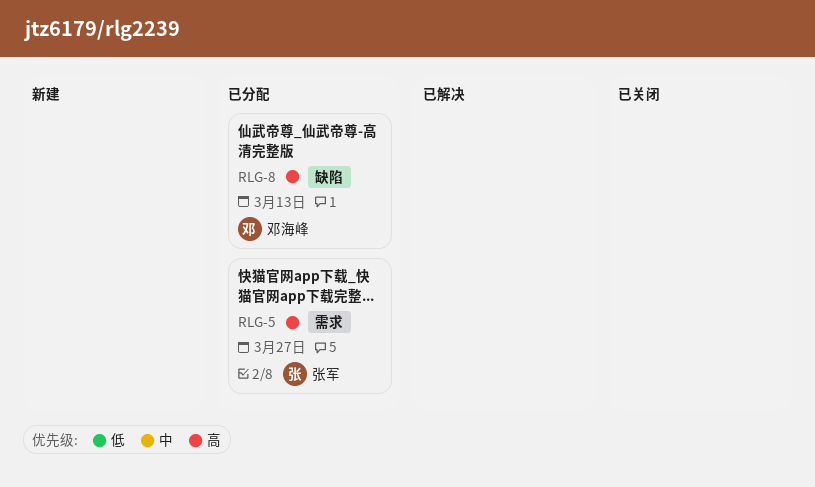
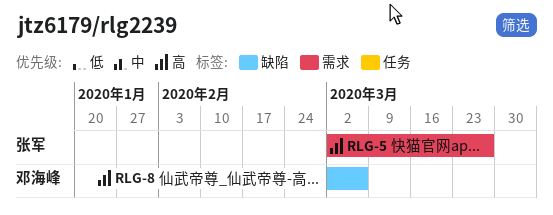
RLG-8, due: Mar 13 -> Mar 6

